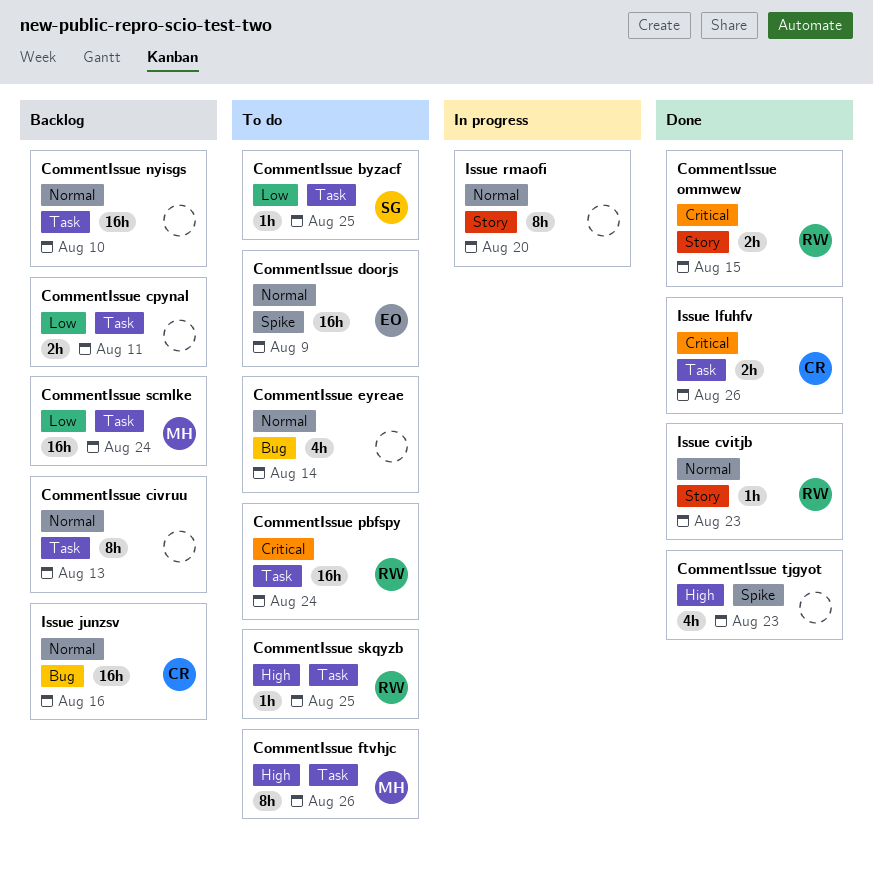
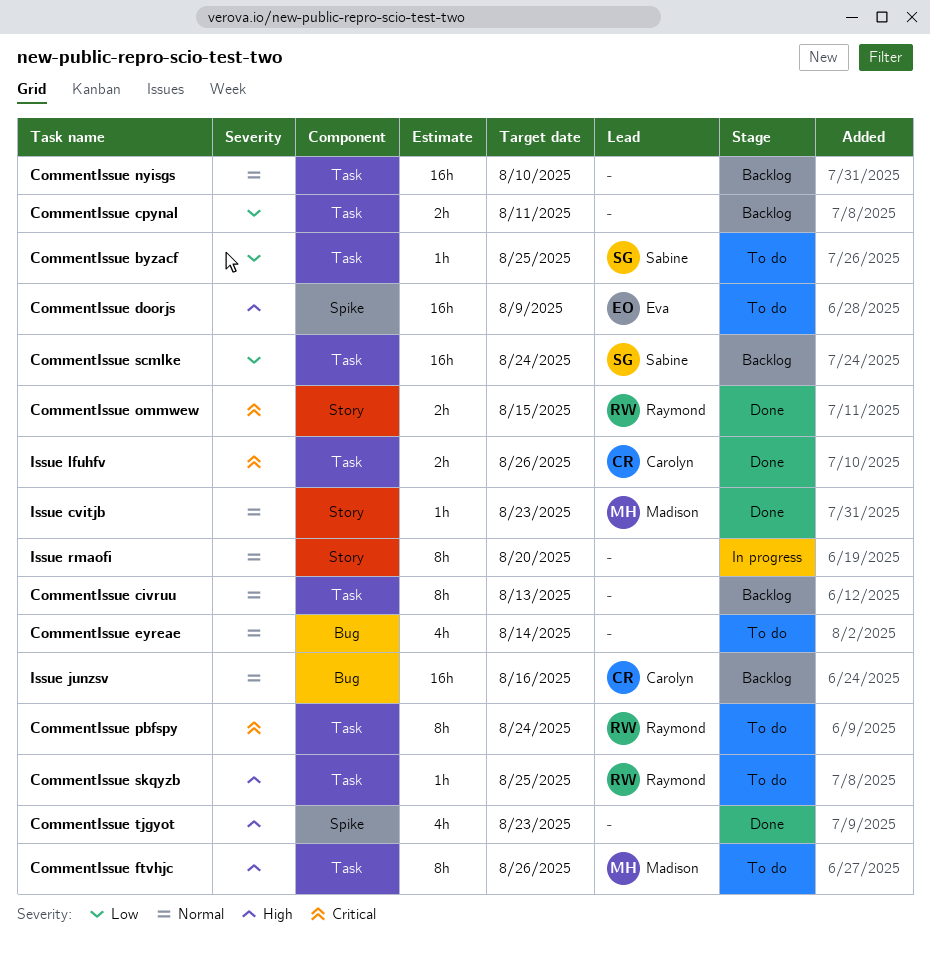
CommentIssue doorjs, priority: Normal -> High
CommentIssue pbfspy, estimate: 16h -> 8h
CommentIssue scmlke, owner: Madison -> Sabine
Issue cvitjb, owner: Raymond -> Madison

